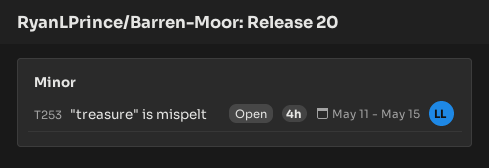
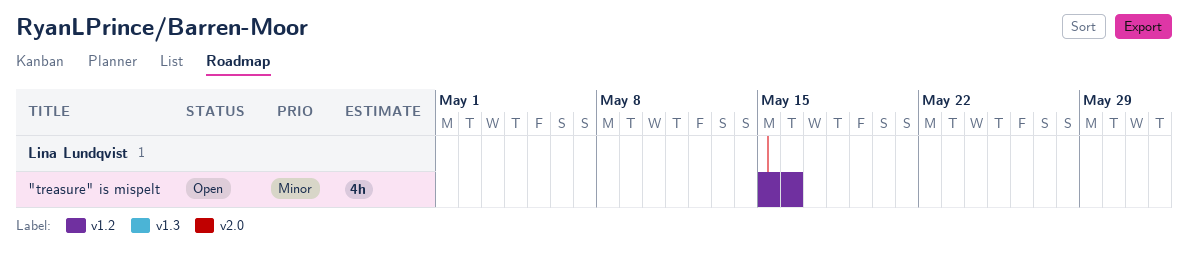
"treasure" is mispelt, start: May 11 -> May 15
"treasure" is mispelt, due: May 15 -> May 16

